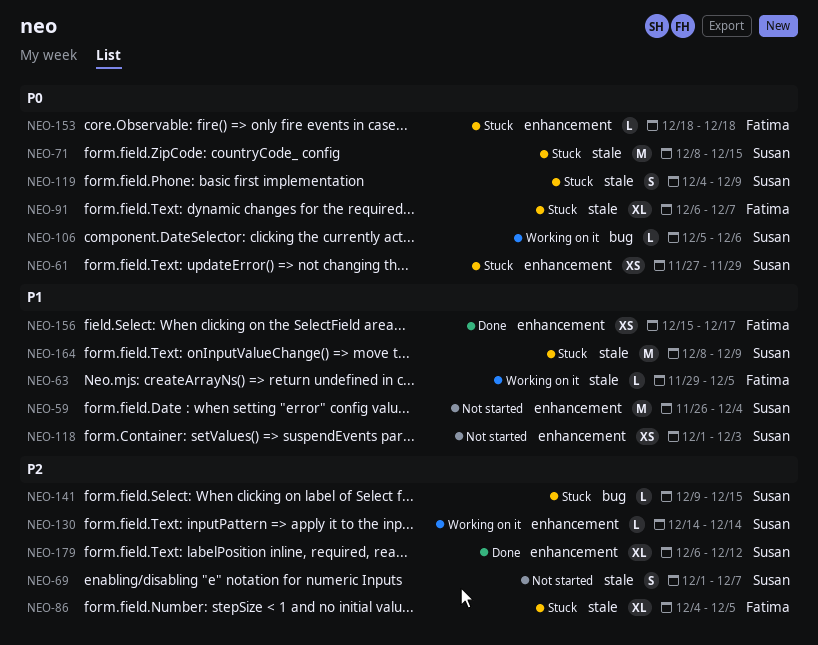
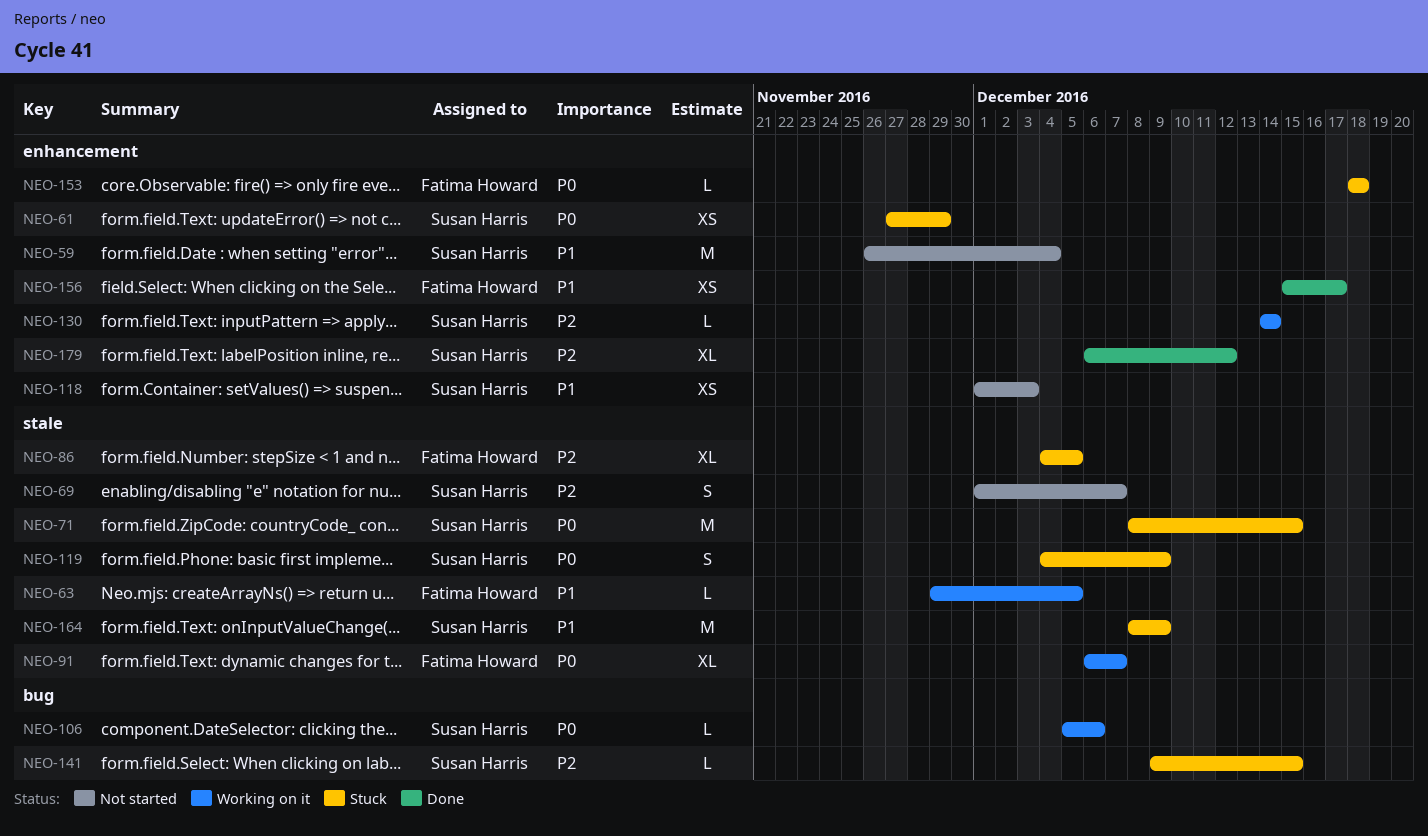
NEO-91, status: Stuck -> Working on it

